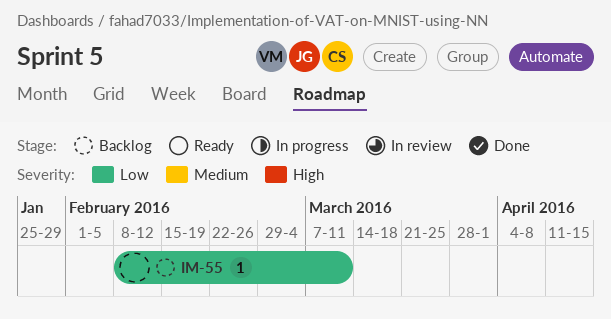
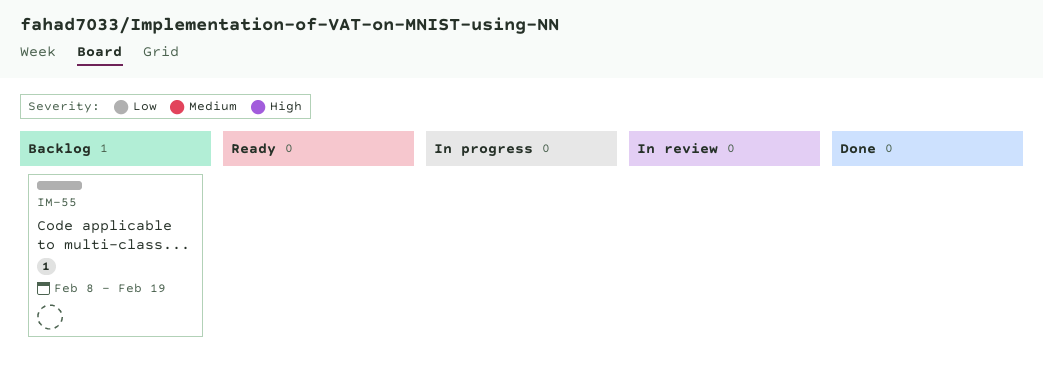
IM-55, due: Mar 11 -> Feb 19

